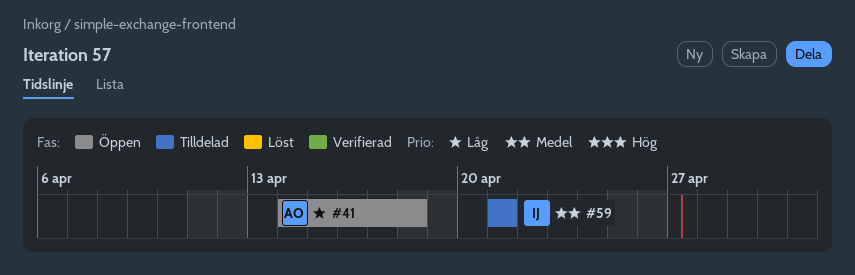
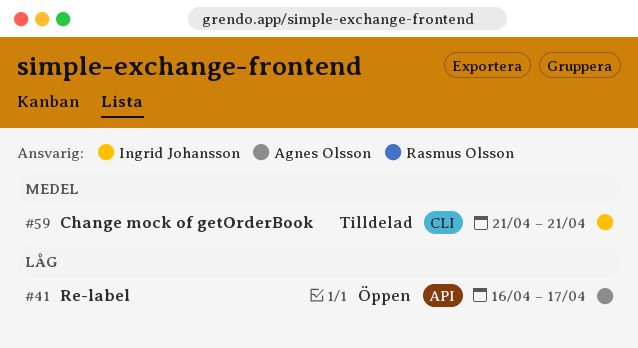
#41, start: Apr 14 -> Apr 16
#41, due: Apr 18 -> Apr 17

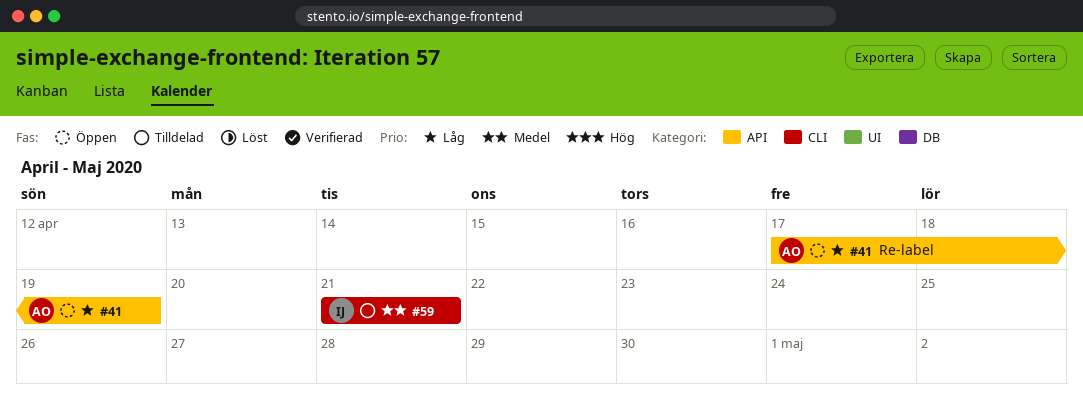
#41, start: Apr 16 -> Apr 17
#41, due: Apr 17 -> Apr 19

